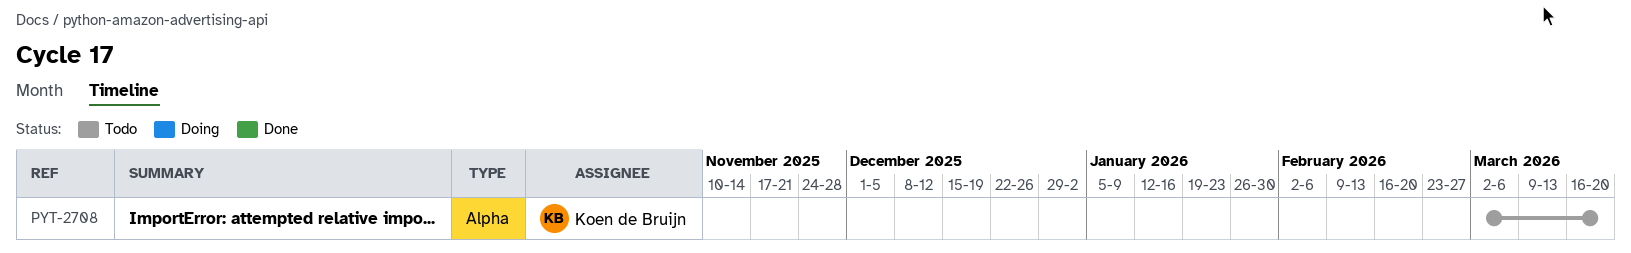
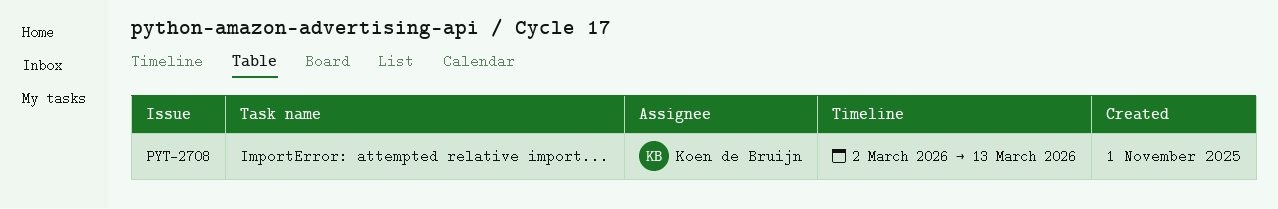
PYT-2708, due: Mar 20 -> Mar 13

